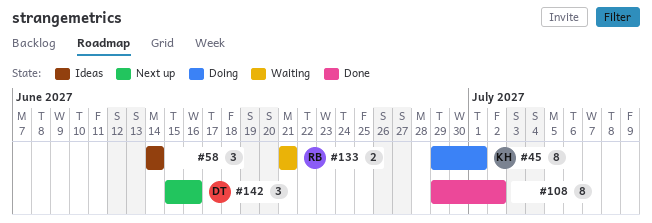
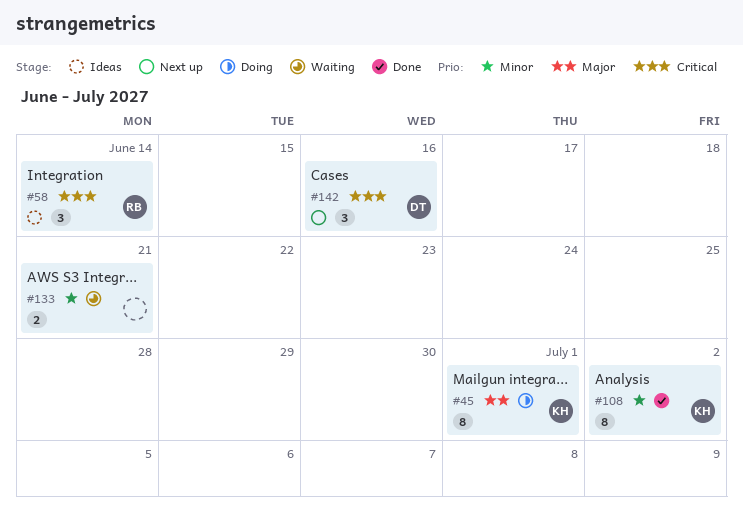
#58, owner: none -> RB
#108, owner: none -> KH
#133, owner: RB -> none

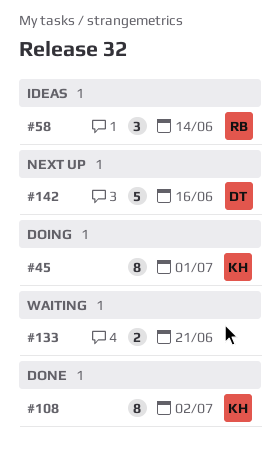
#142, estimate: 3 -> 5

